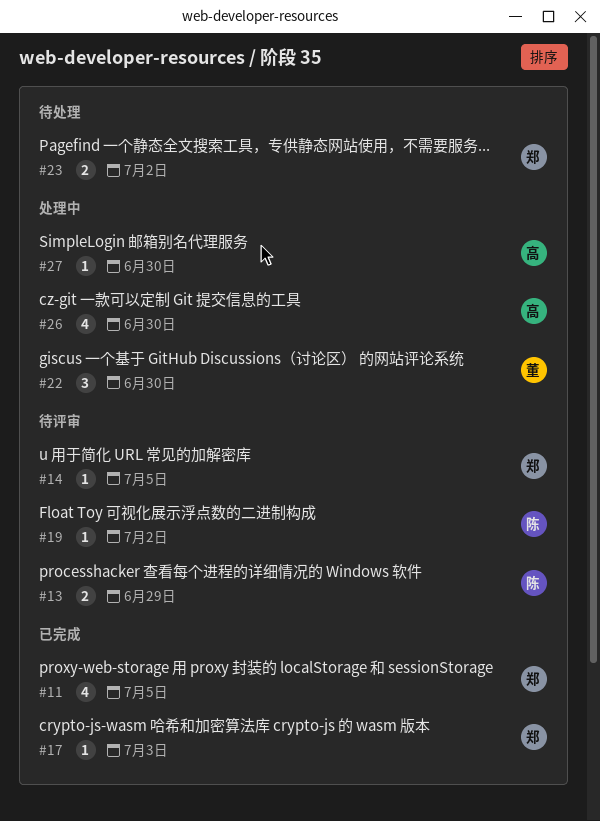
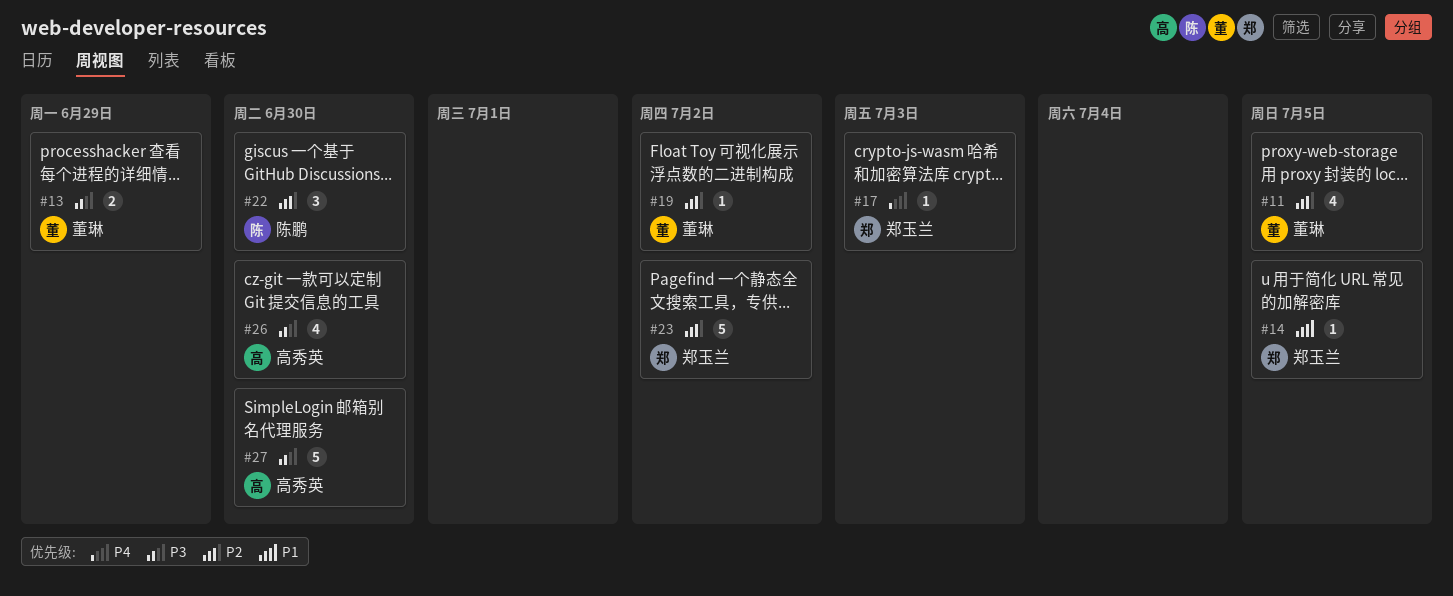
#11, owner: 郑玉兰 -> 董琳
#13, owner: 陈鹏 -> 董琳
#19, owner: 陈鹏 -> 董琳
#22, owner: 董琳 -> 陈鹏
#23, estimate: 2 -> 5
#27, estimate: 1 -> 5

